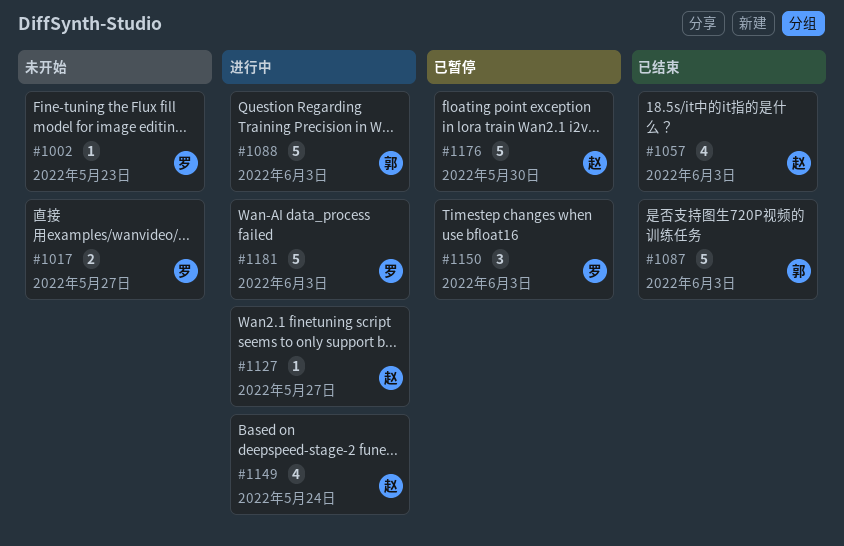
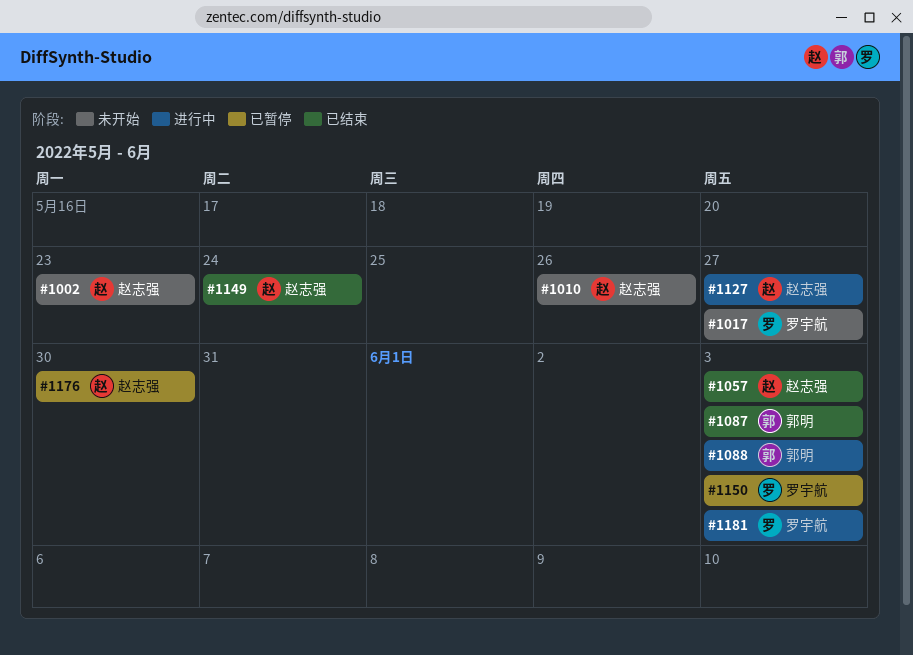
#1002, owner: 罗宇航 -> 赵志强
#1010: none -> present
#1149, status: 进行中 -> 已结束

